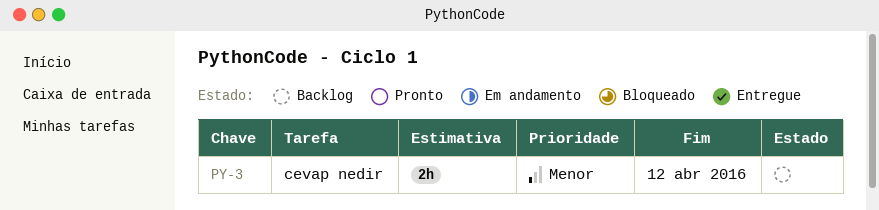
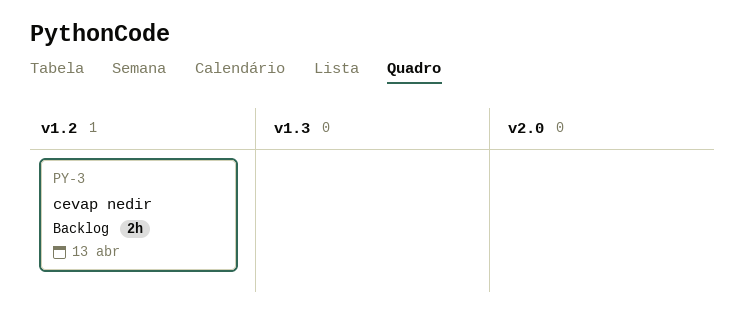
PY-3, due: Apr 12 -> Apr 13

